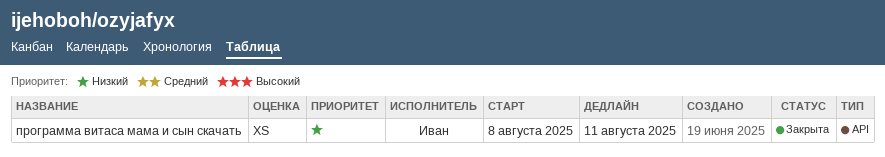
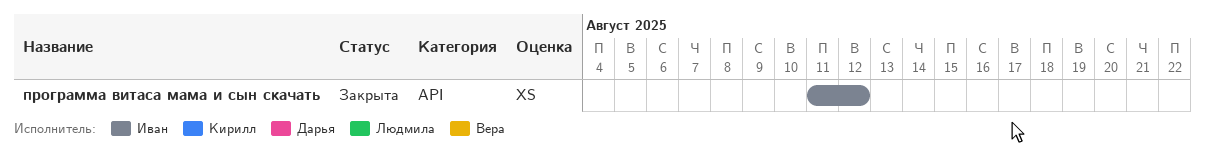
программа витаса мама и сын скачать, start: Aug 8 -> Aug 11
программа витаса мама и сын скачать, due: Aug 11 -> Aug 12

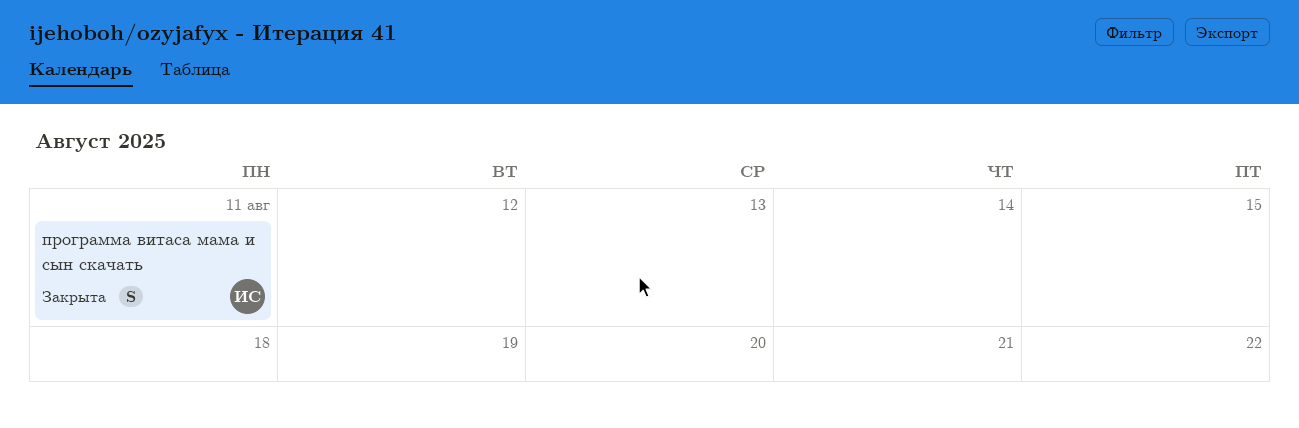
программа витаса мама и сын скачать, estimate: XS -> S
программа витаса мама и сын скачать, due: Aug 12 -> Aug 11

